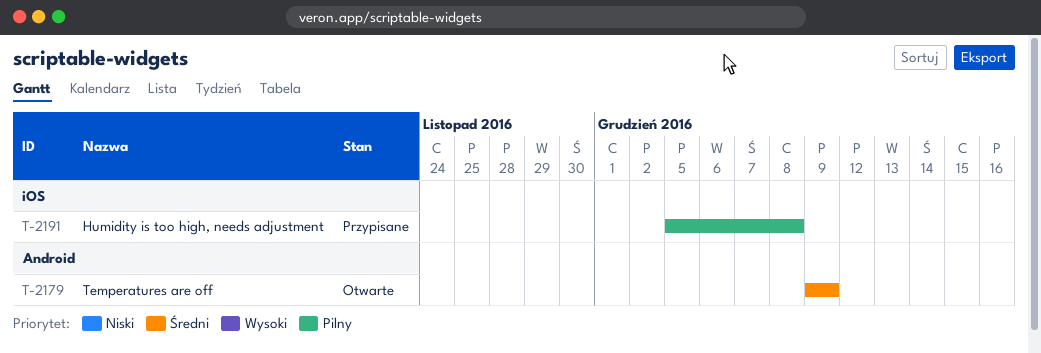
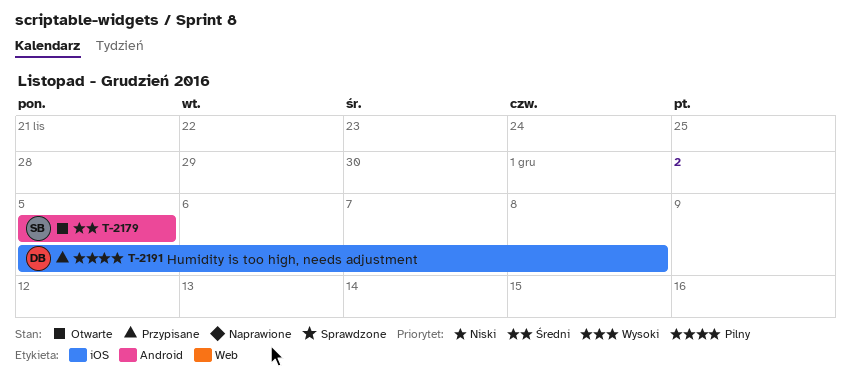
T-2179, start: Dec 9 -> Dec 5
T-2179, due: Dec 9 -> Dec 5

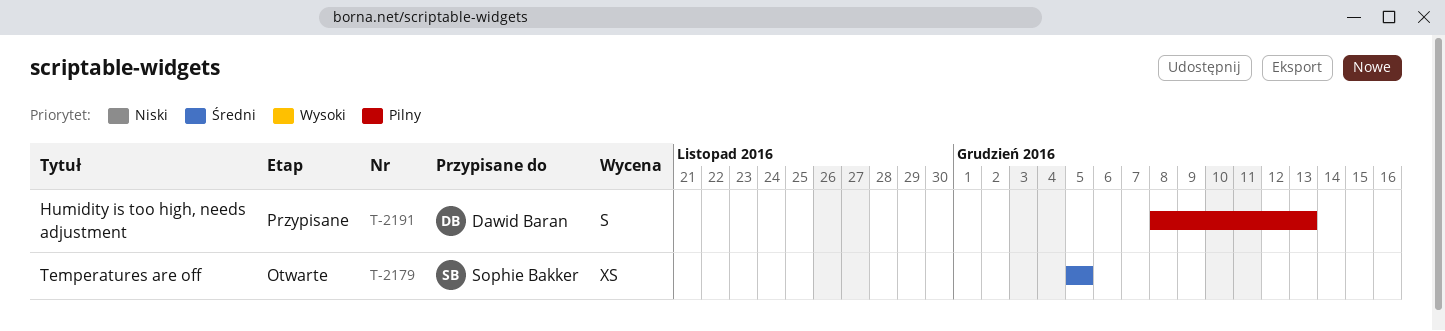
T-2191, start: Dec 5 -> Dec 8
T-2191, due: Dec 8 -> Dec 13

